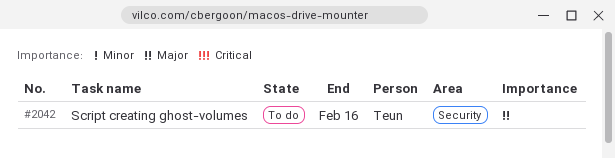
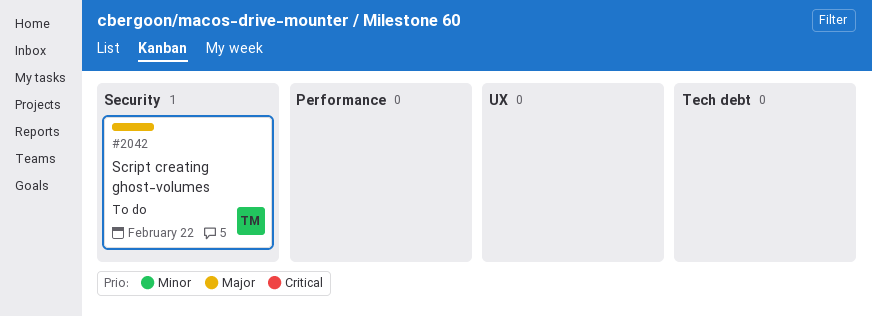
#2042, due: Feb 16 -> Feb 22

